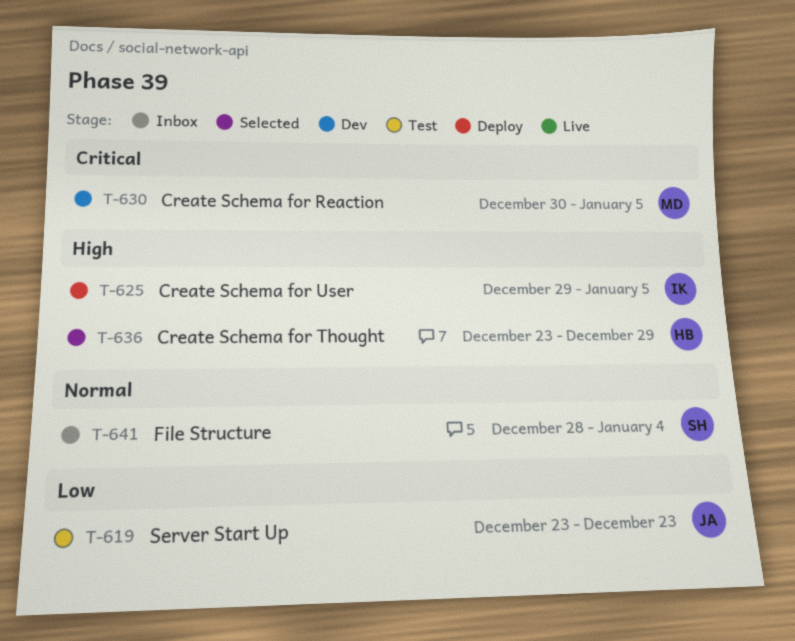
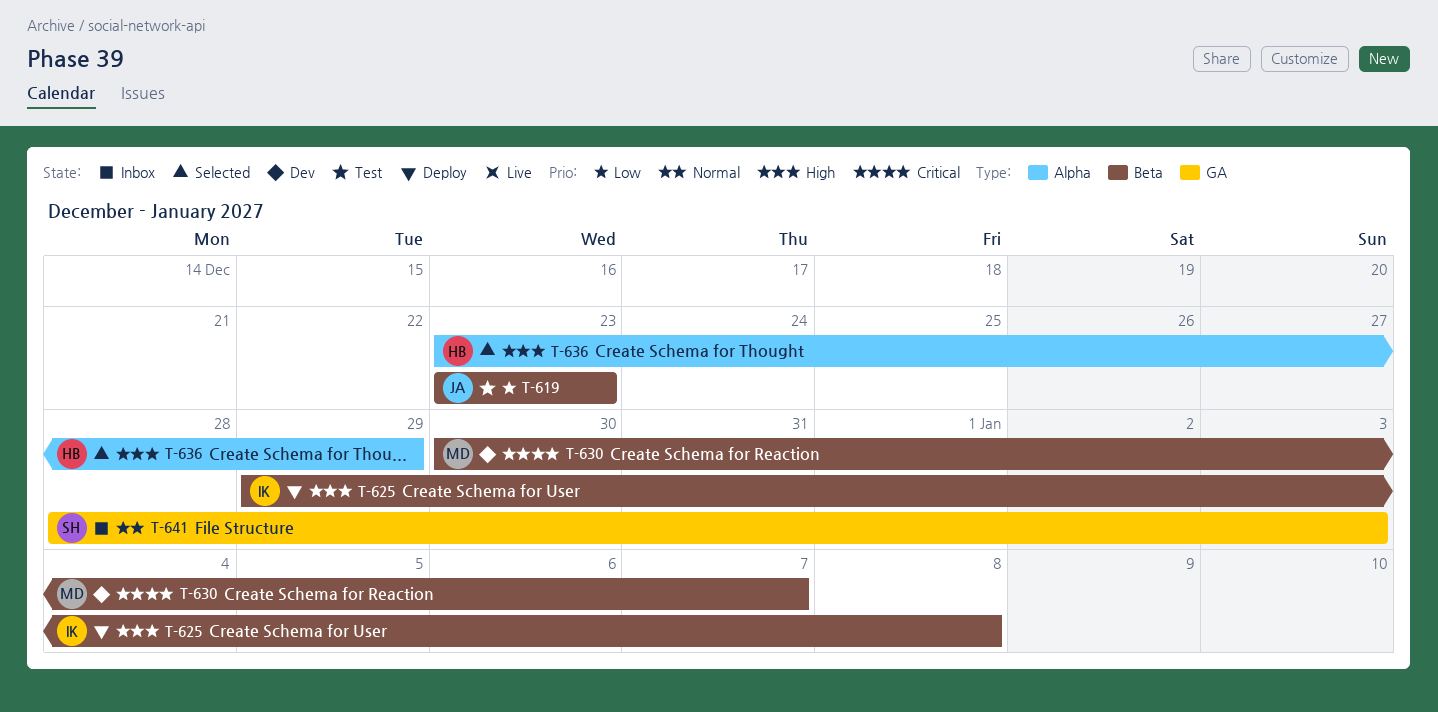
T-625, due: Jan 5 -> Jan 8
T-630, due: Jan 5 -> Jan 7
T-641, due: Jan 4 -> Jan 3

